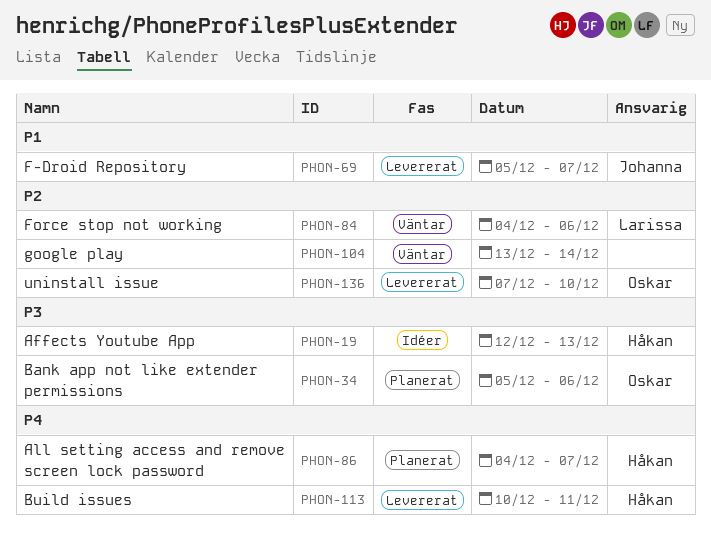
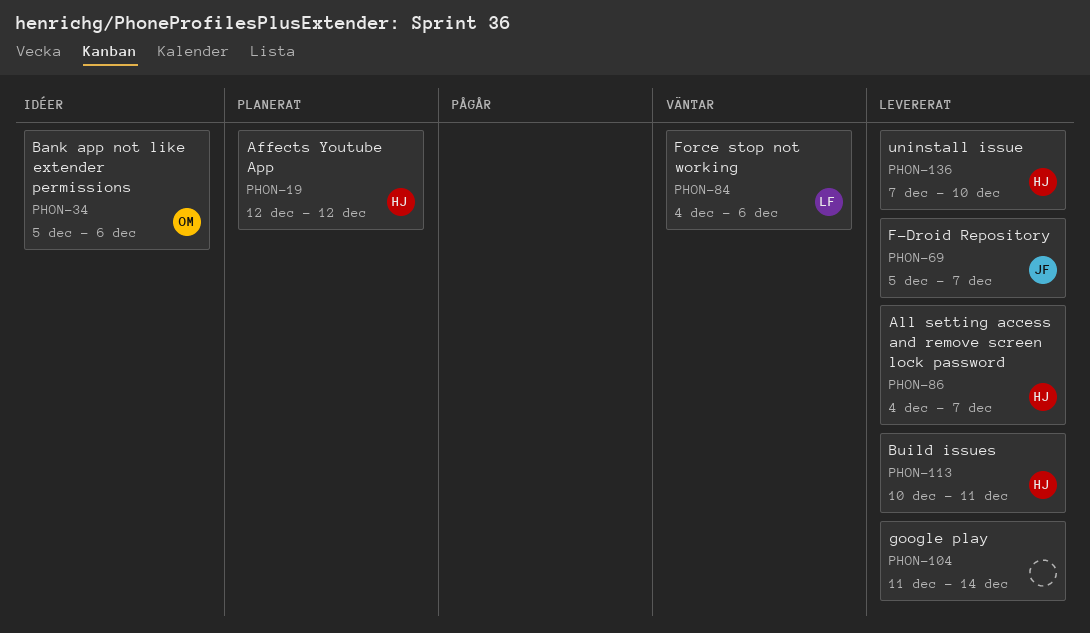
PHON-19, status: Idéer -> Planerat
PHON-19, due: Dec 13 -> Dec 12
PHON-34, status: Planerat -> Idéer
PHON-86, status: Planerat -> Levererat
PHON-104, status: Väntar -> Levererat
PHON-104, start: Dec 13 -> Dec 11
PHON-136, owner: Oskar -> Håkan

